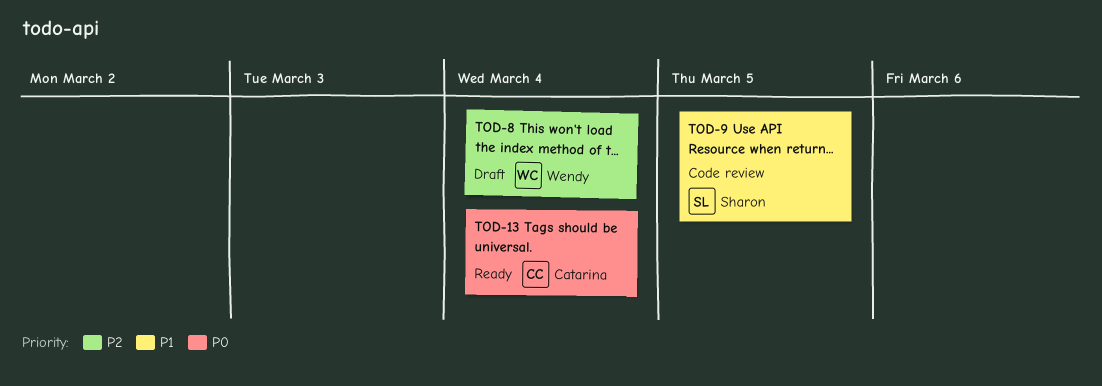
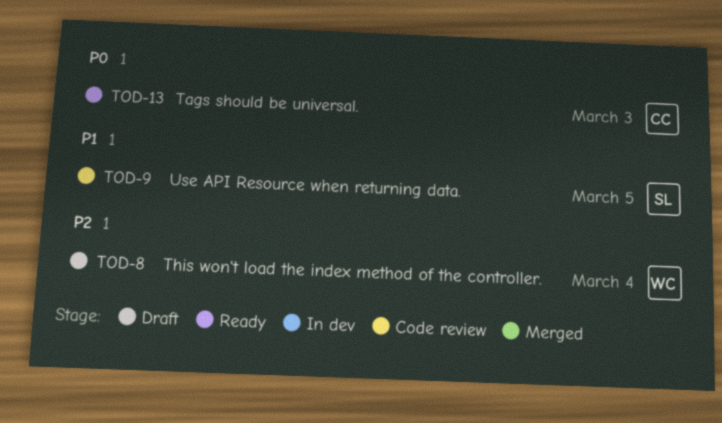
TOD-13, due: Mar 4 -> Mar 3

